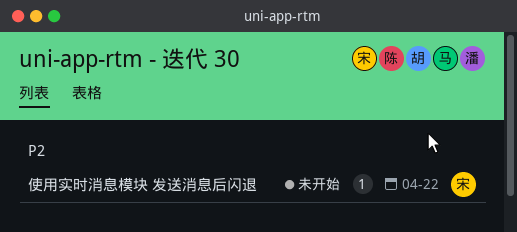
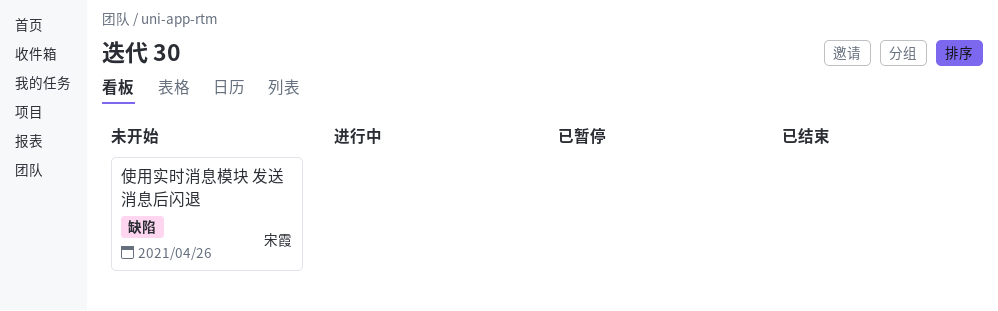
使用实时消息模块 发送消息后闪退, due: Apr 22 -> Apr 26

